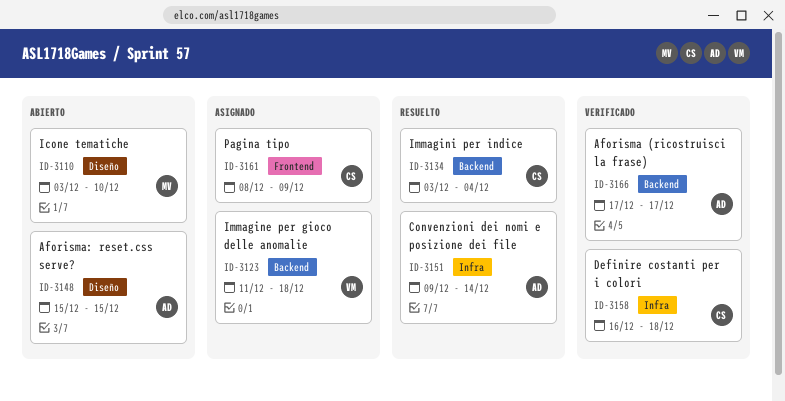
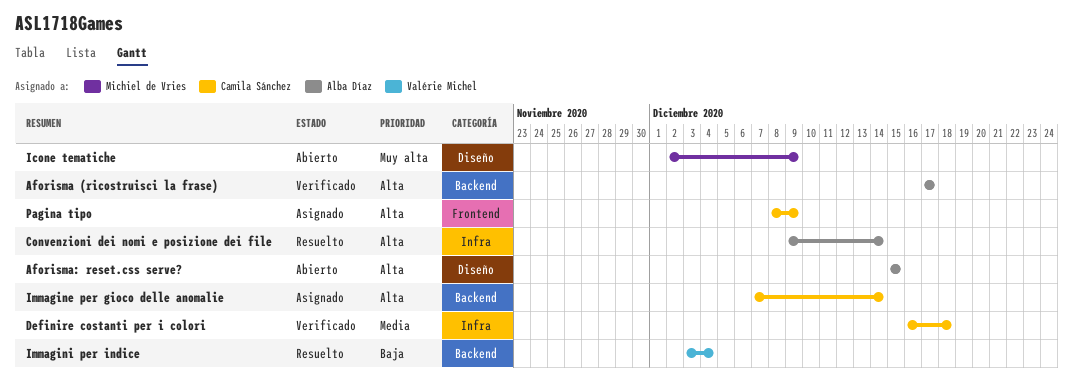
Icone tematiche, start: Dec 3 -> Dec 2
Icone tematiche, due: Dec 10 -> Dec 9
Immagine per gioco delle anomalie, owner: Valérie Michel -> Camila Sánchez
Immagine per gioco delle anomalie, start: Dec 11 -> Dec 7
Immagine per gioco delle anomalie, due: Dec 18 -> Dec 14
Immagini per indice, owner: Camila Sánchez -> Valérie Michel

